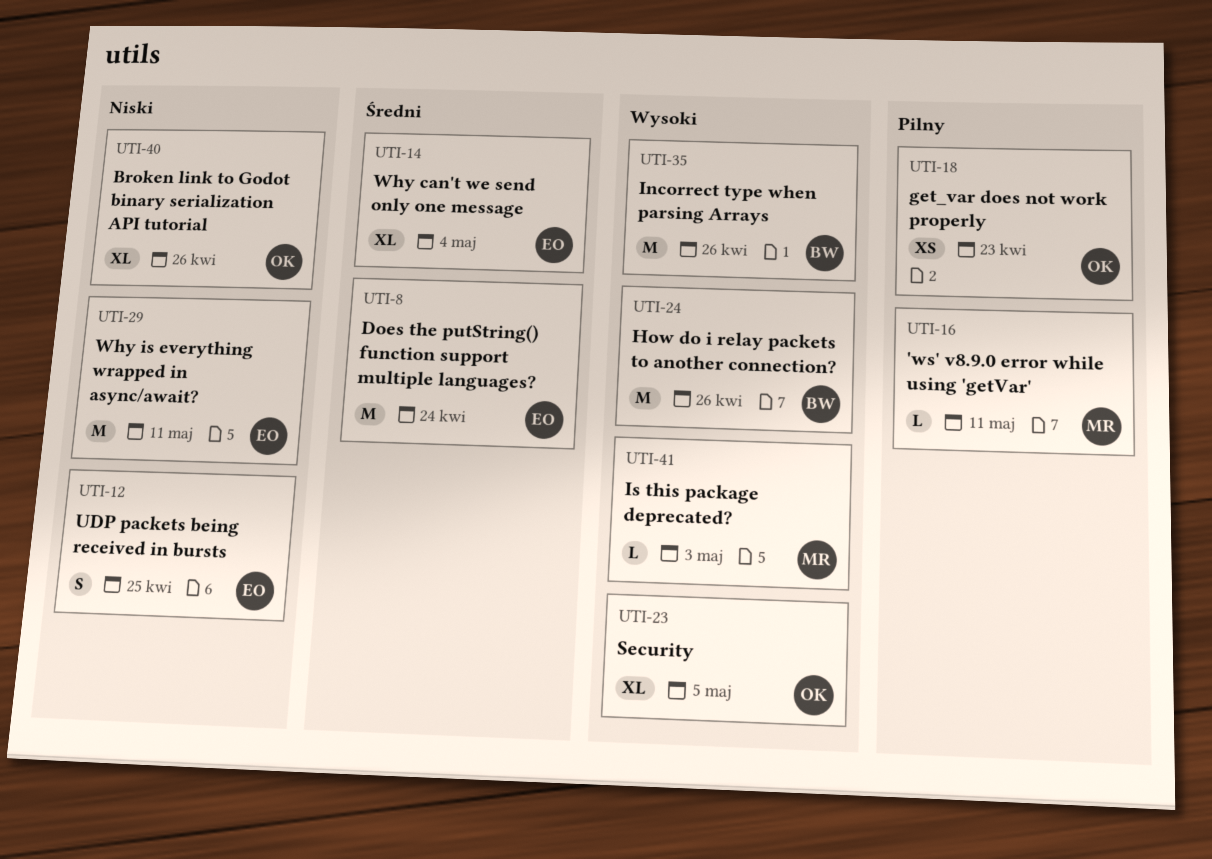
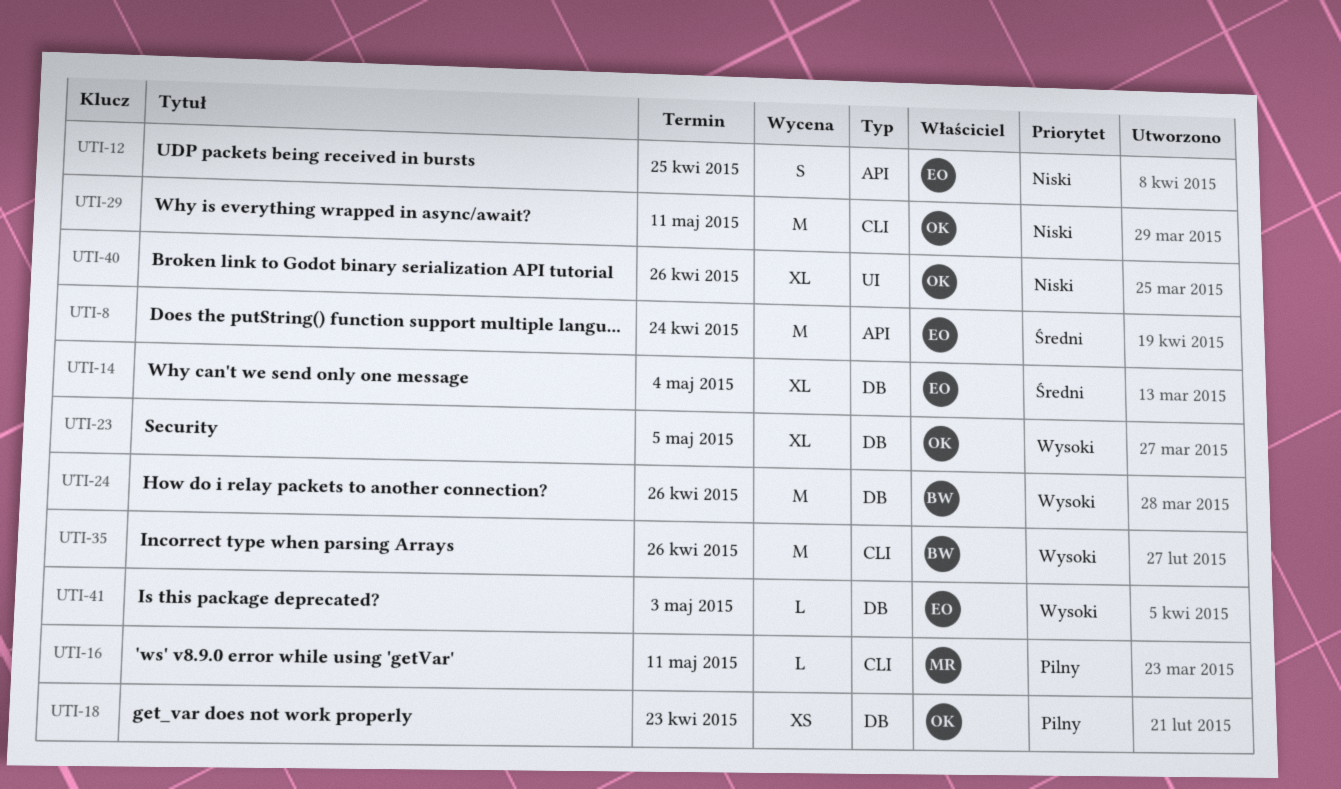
UTI-29, owner: EO -> OK
UTI-41, owner: MR -> EO

